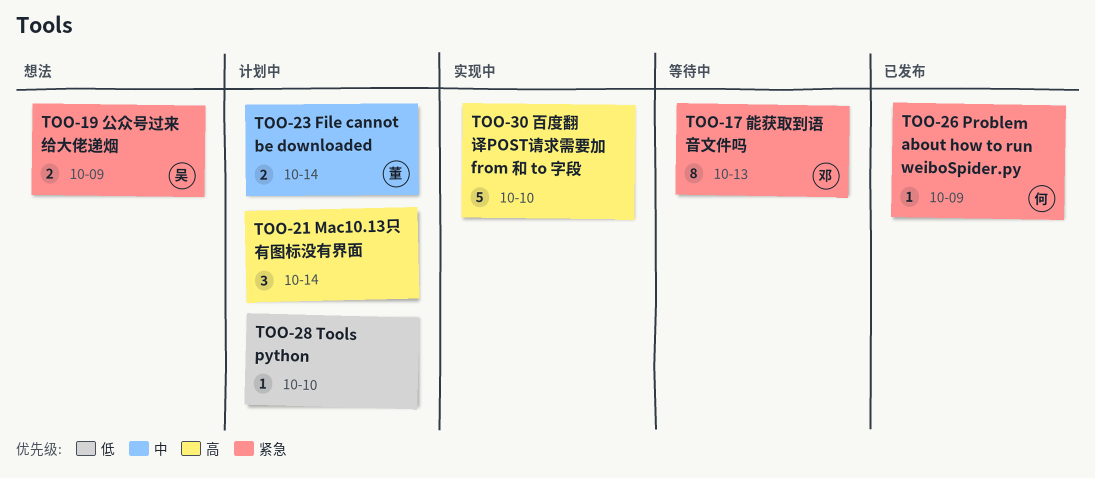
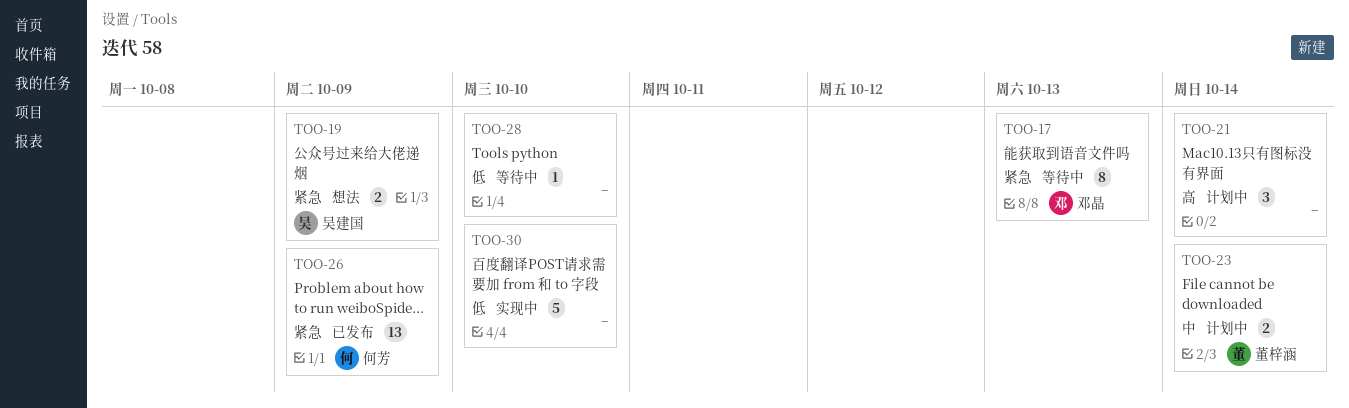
TOO-26, estimate: 1 -> 13
TOO-28, status: 计划中 -> 等待中
TOO-30, priority: 高 -> 低

